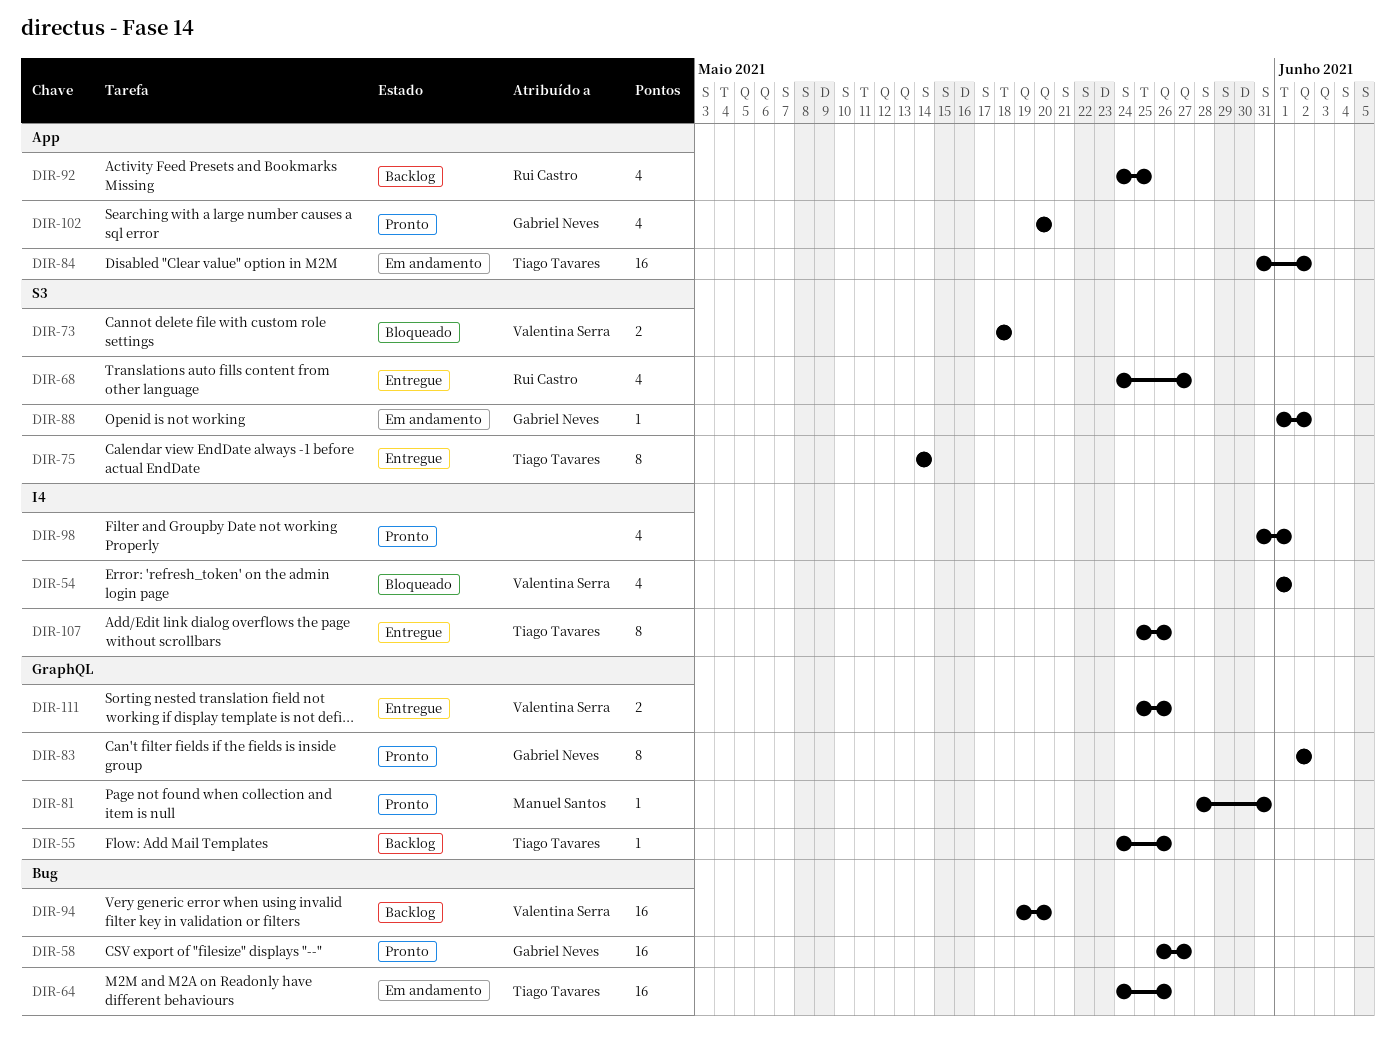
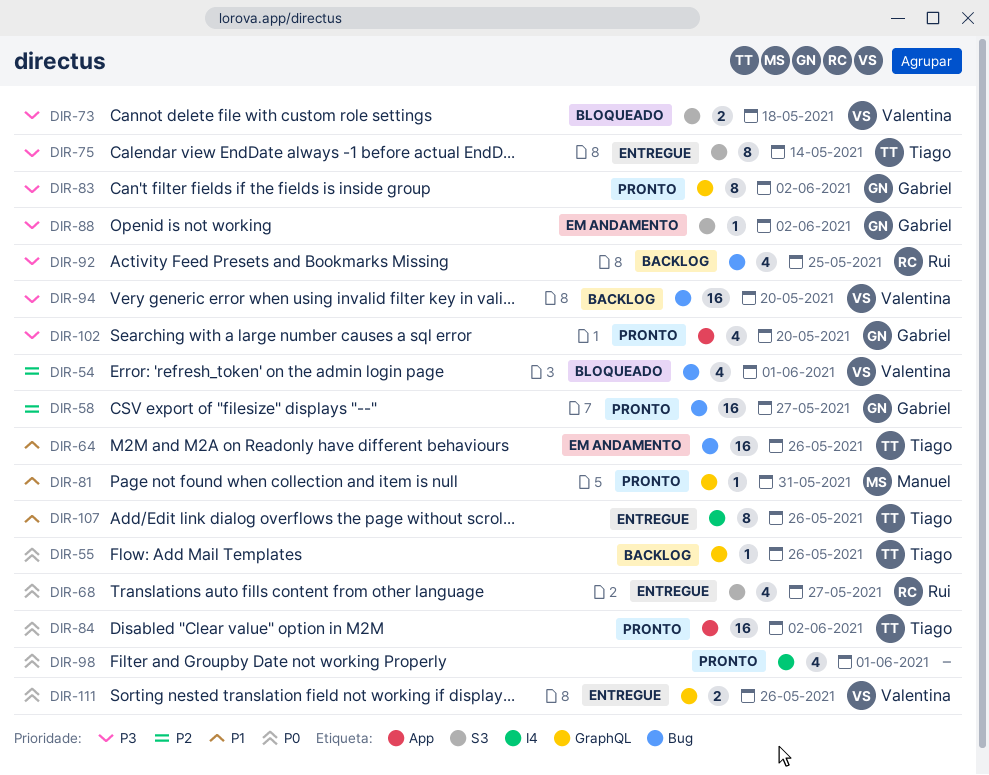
DIR-54, label: I4 -> Bug
DIR-84, status: Em andamento -> Pronto
DIR-92, label: App -> Bug

